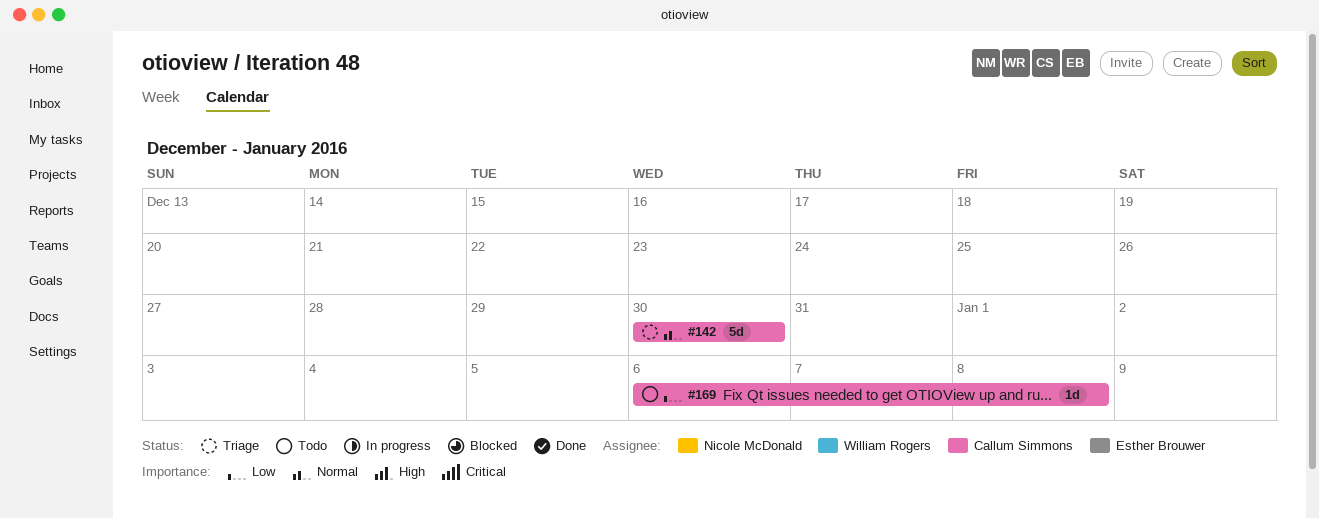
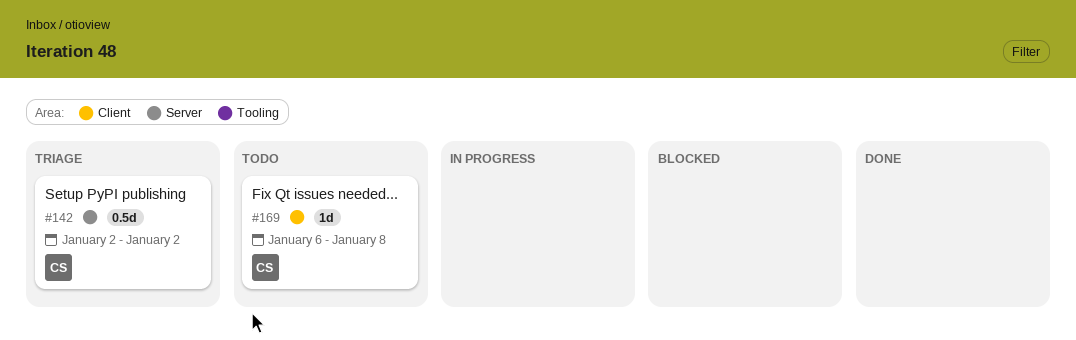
#142, estimate: 5d -> 0.5d
#142, start: Dec 30 -> Jan 2
#142, due: Dec 30 -> Jan 2

